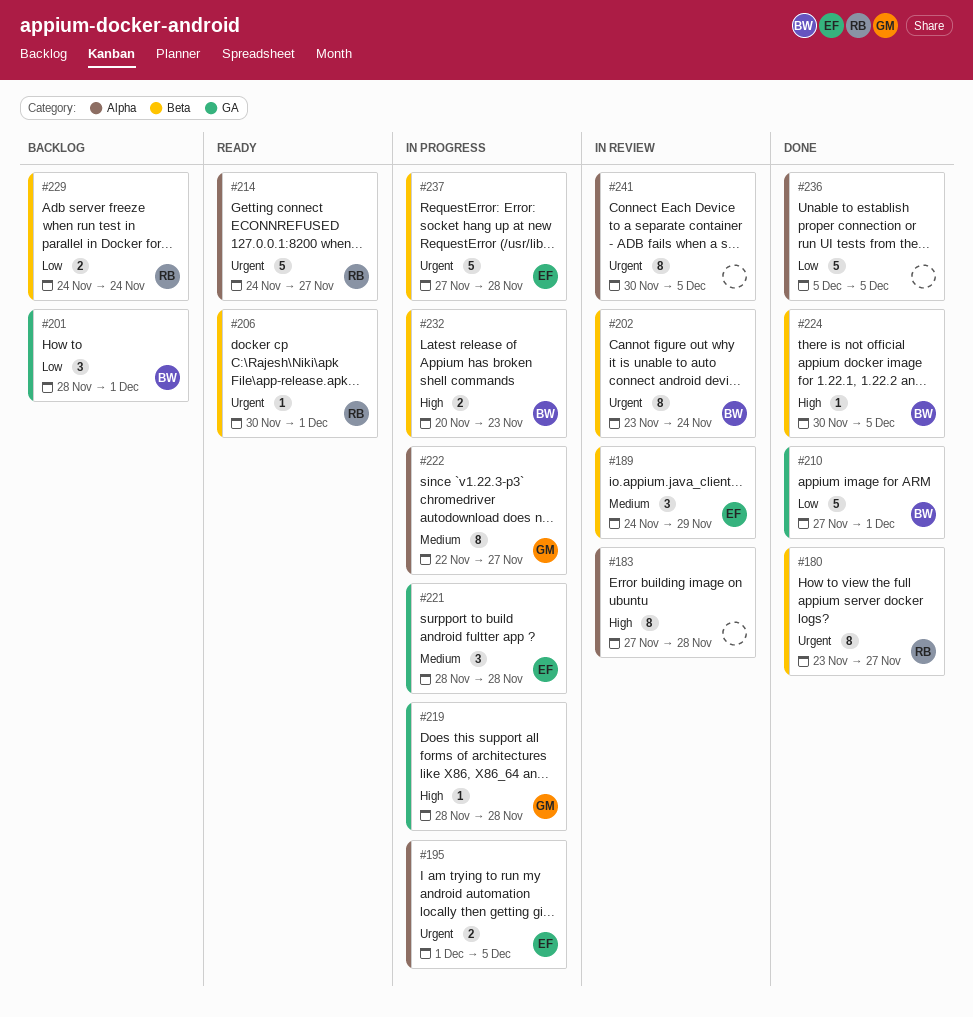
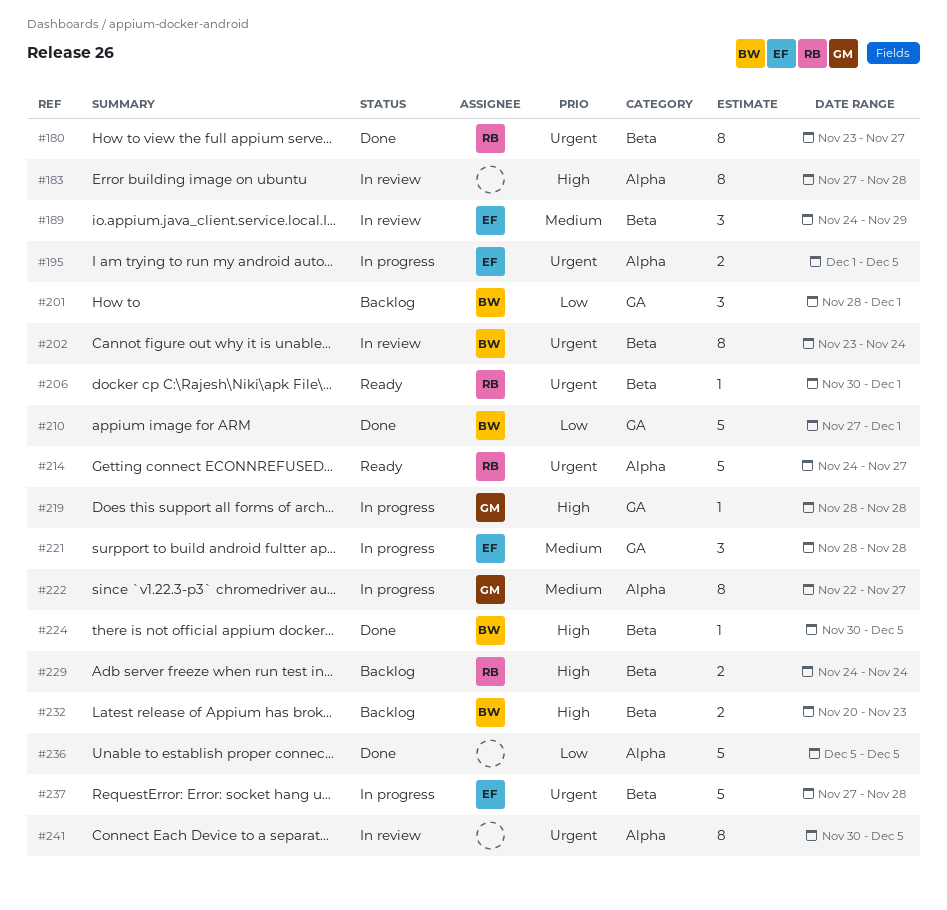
#229, priority: Low -> High
#232, status: In progress -> Backlog

